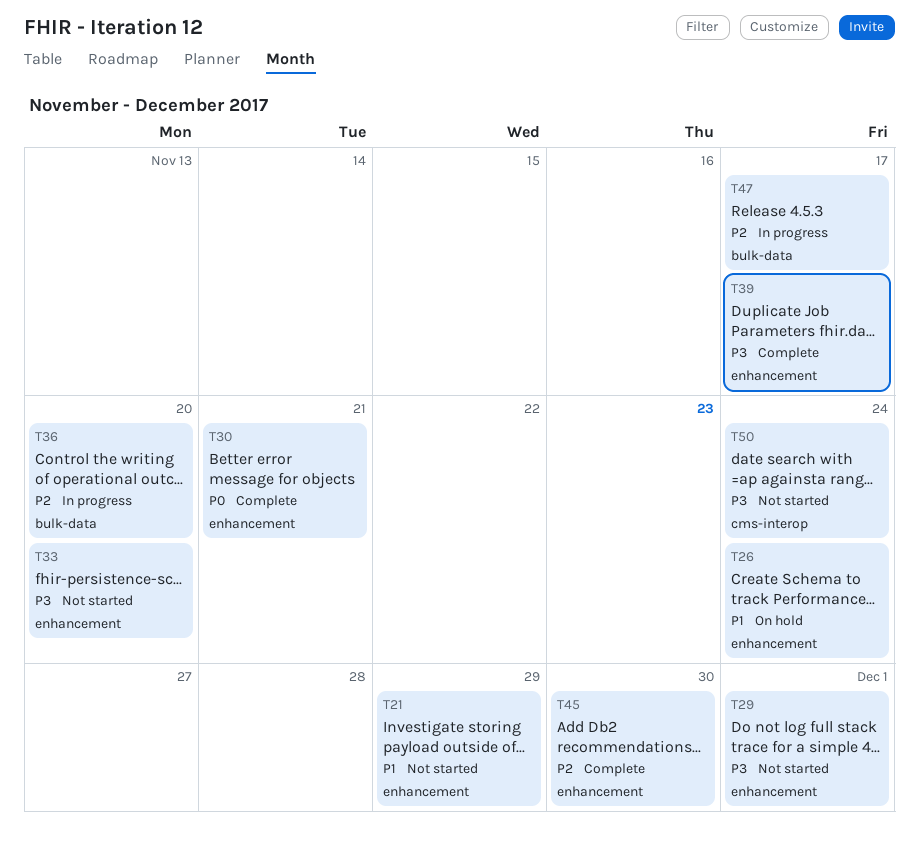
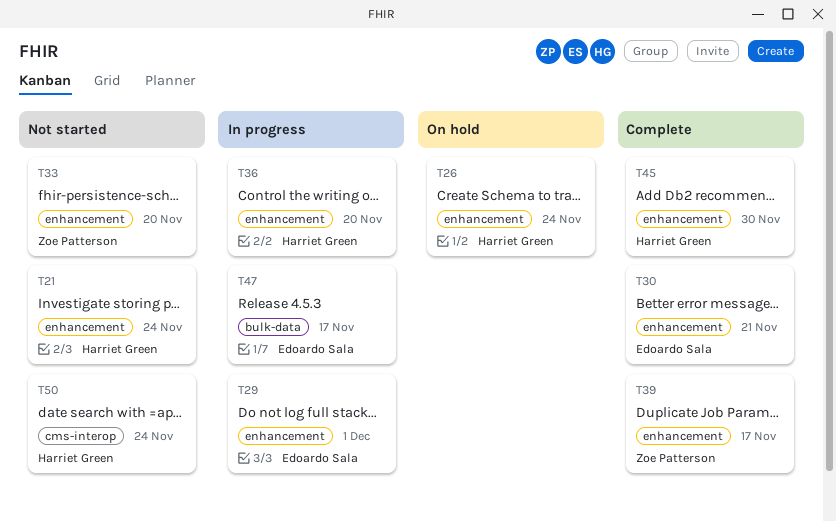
T21, due: Nov 29 -> Nov 24
T29, status: Not started -> In progress
T36, label: bulk-data -> enhancement

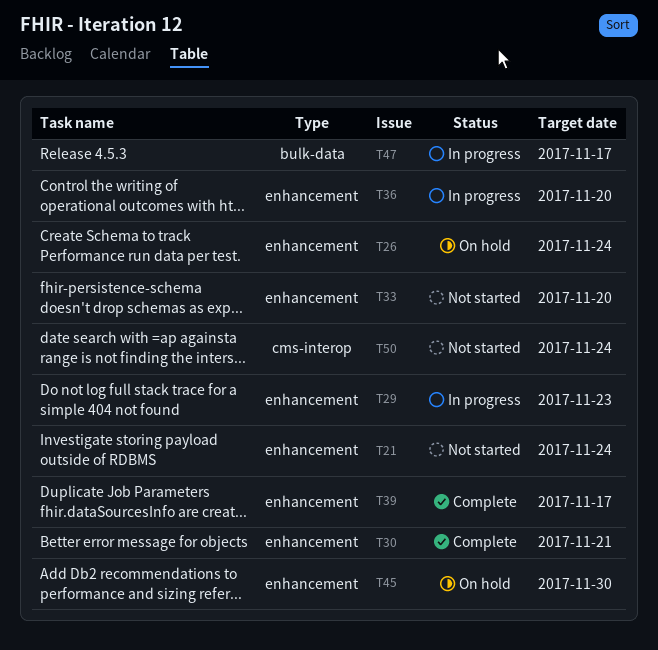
T29, due: Dec 1 -> Nov 23
T45, status: Complete -> On hold

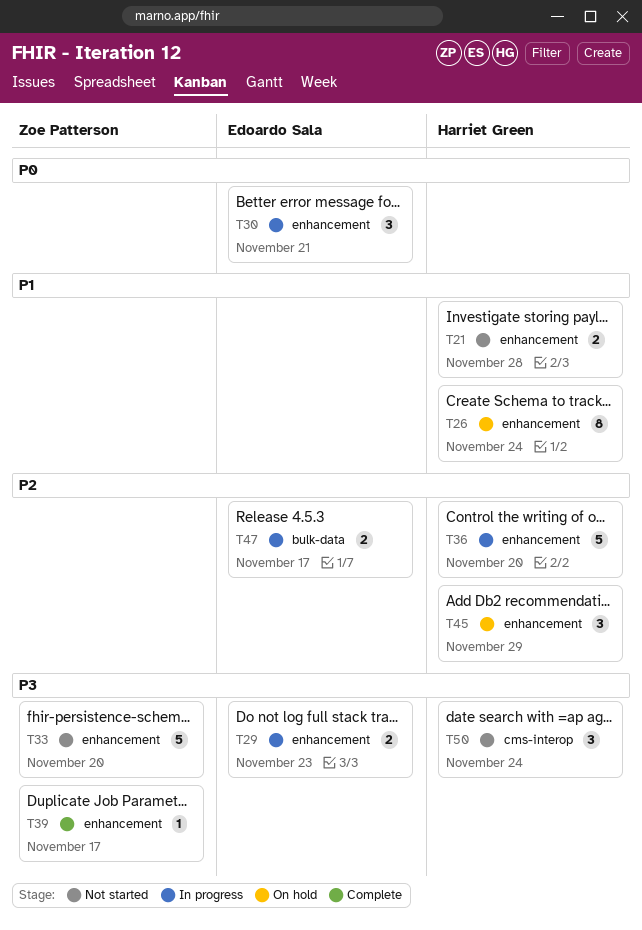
T21, due: Nov 24 -> Nov 28
T30, status: Complete -> In progress
T45, due: Nov 30 -> Nov 29

